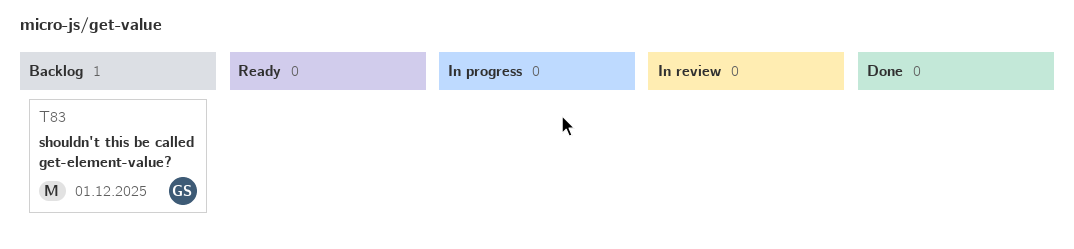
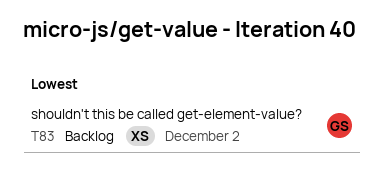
T83, estimate: M -> XS
T83, due: Dec 1 -> Dec 2

